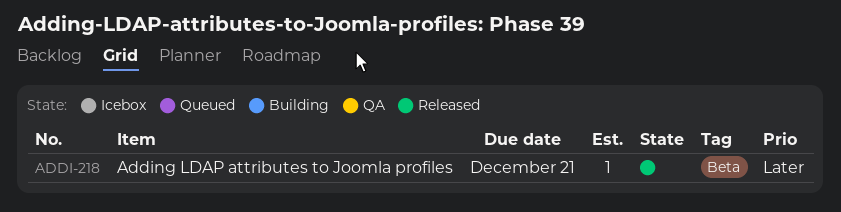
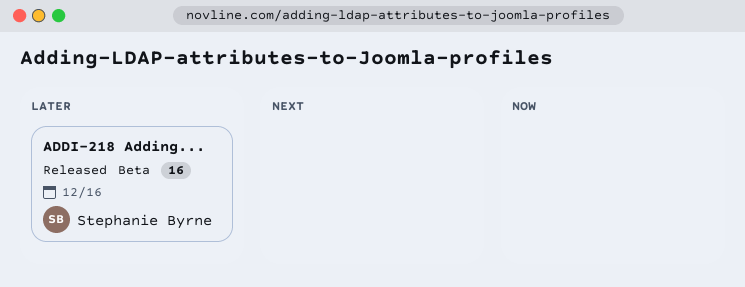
ADDI-218, estimate: 1 -> 16
ADDI-218, due: Dec 21 -> Dec 16

